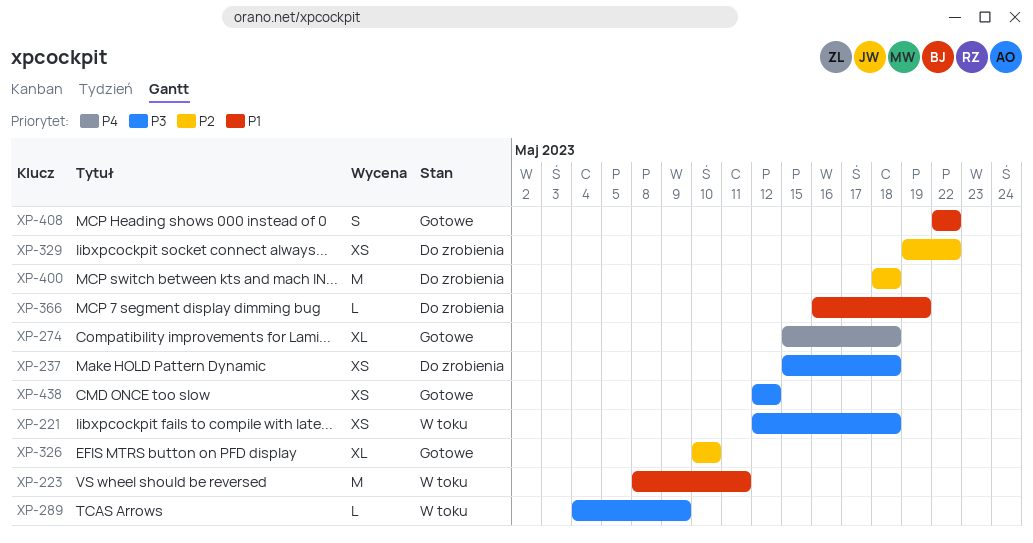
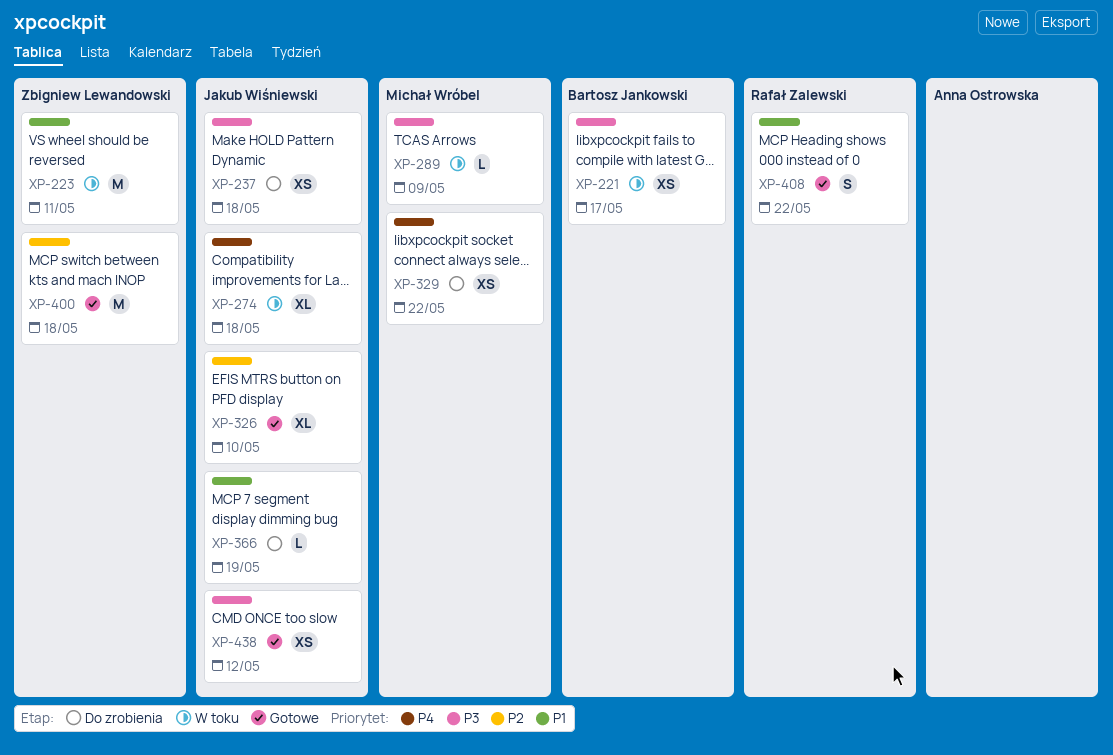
XP-221, due: May 18 -> May 17
XP-274, status: Gotowe -> W toku
XP-329, priority: P2 -> P4
XP-400, status: Do zrobienia -> Gotowe

